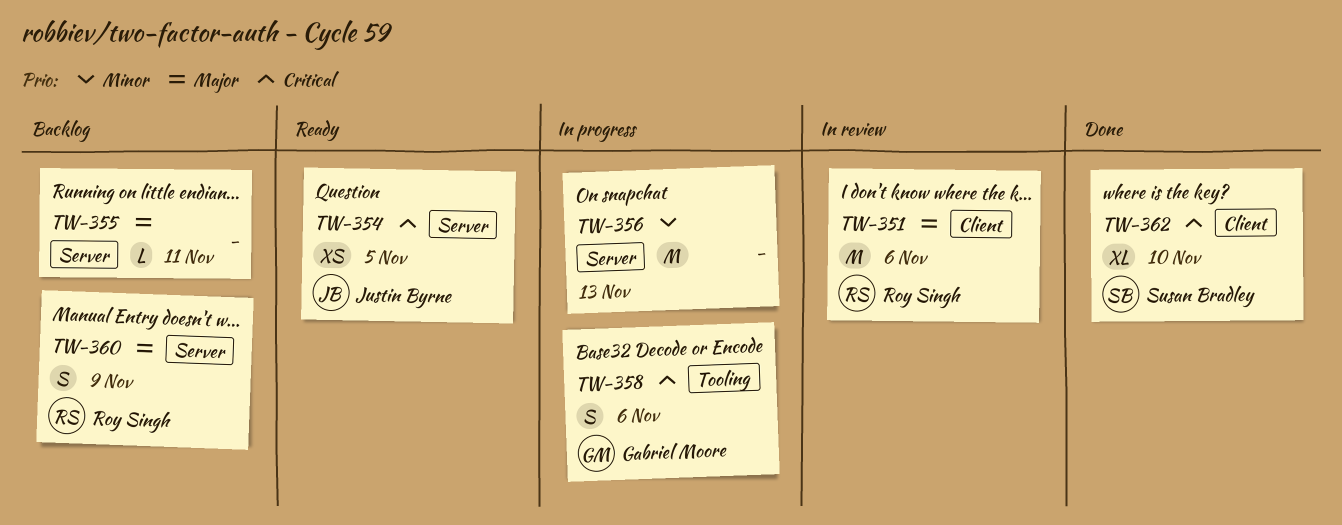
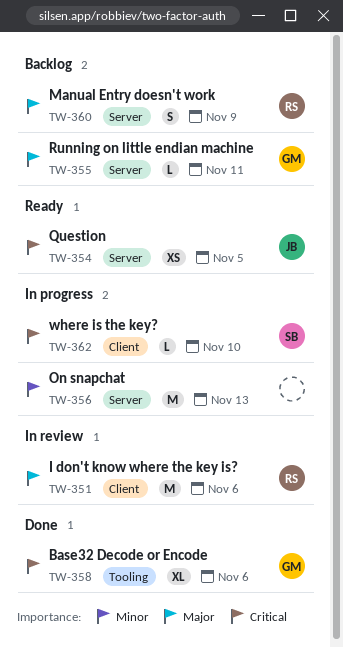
TW-355, owner: none -> Gabriel Moore
TW-358, status: In progress -> Done
TW-358, estimate: S -> XL
TW-362, status: Done -> In progress
TW-362, estimate: XL -> L

